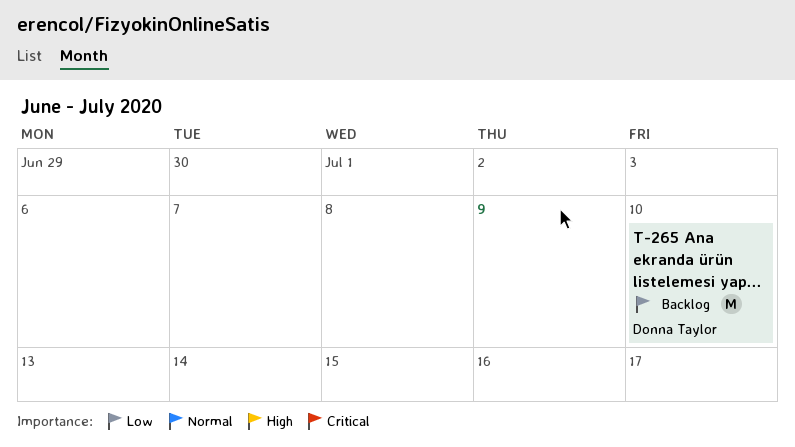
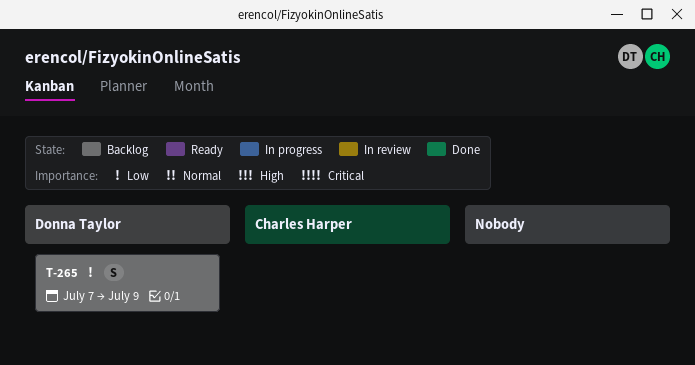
T-265, estimate: M -> S
T-265, due: Jul 10 -> Jul 9

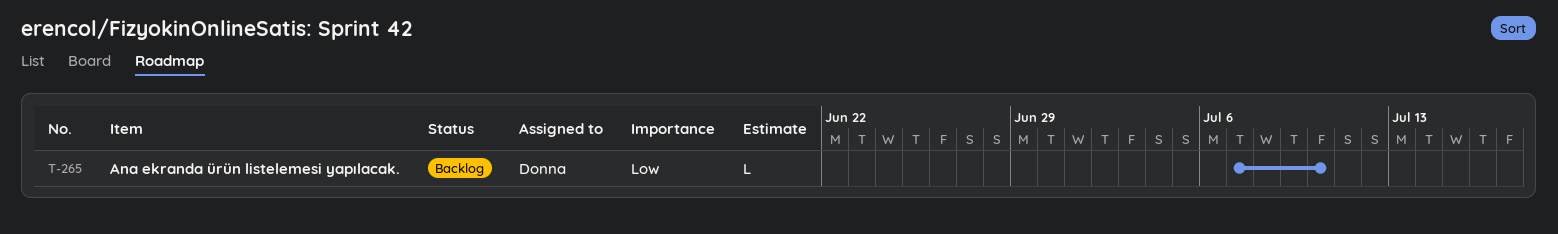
T-265, estimate: S -> L
T-265, due: Jul 9 -> Jul 10

